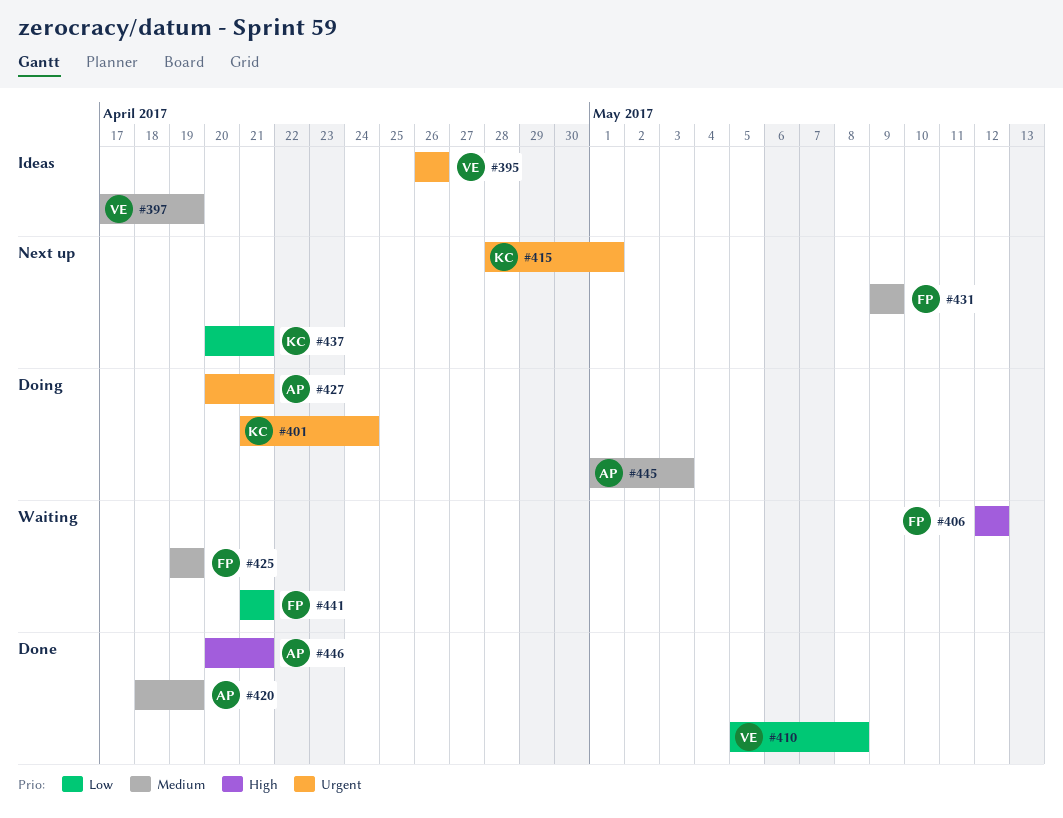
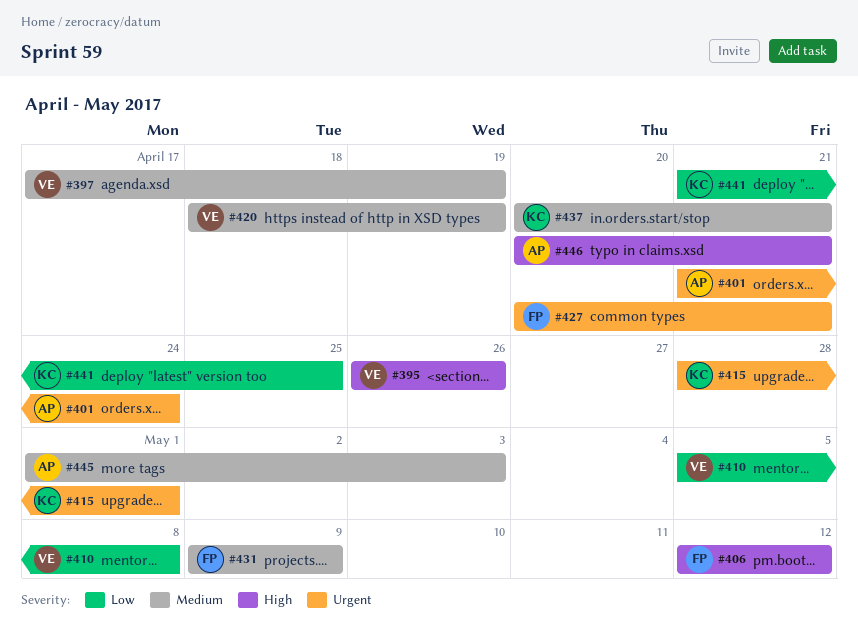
#395, priority: Urgent -> High
#401, owner: KC -> AP
#420, owner: AP -> VE
#425: present -> none
#427, owner: AP -> FP
#437, priority: Low -> Medium
#441, owner: FP -> KC
#441, due: Apr 21 -> Apr 25

